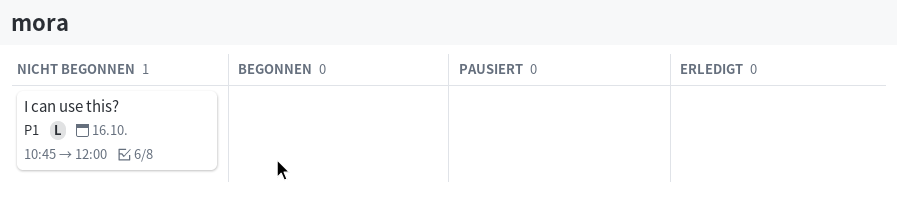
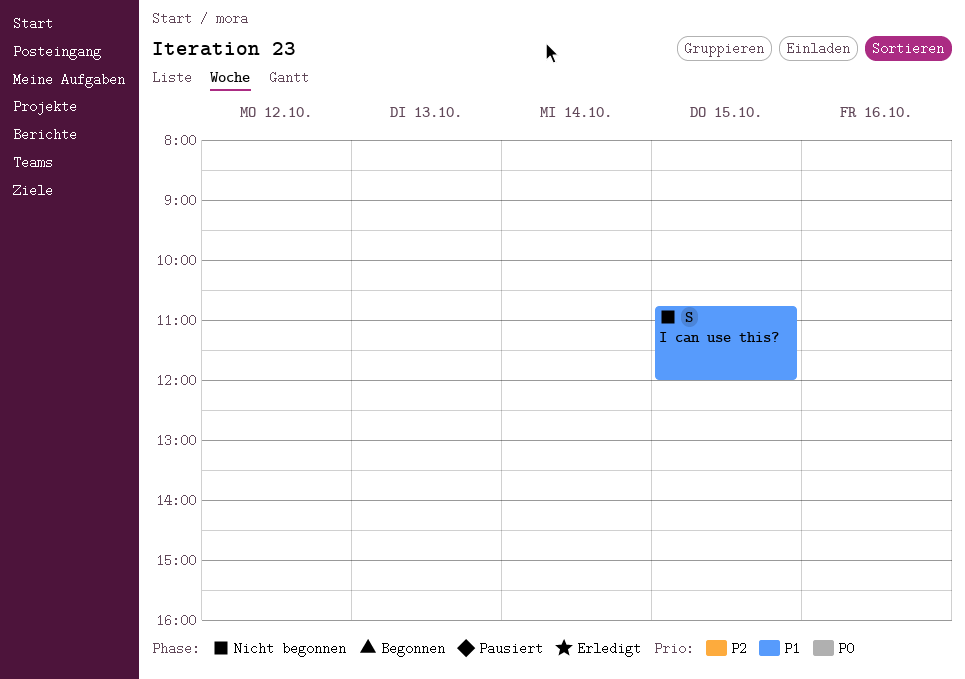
I can use this?, estimate: L -> S
I can use this?, day: Oct 16 -> Oct 15

